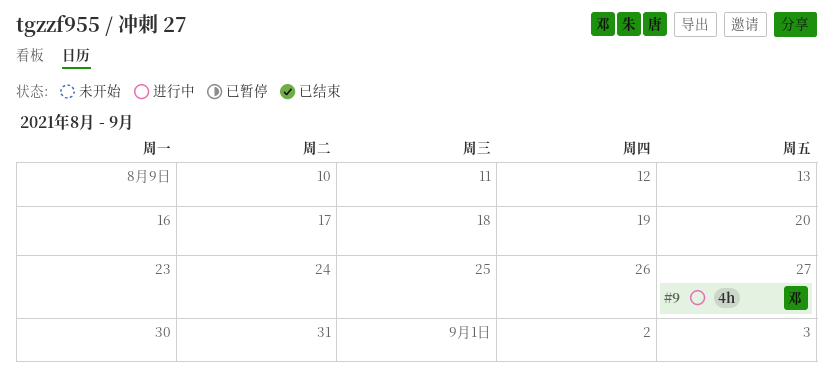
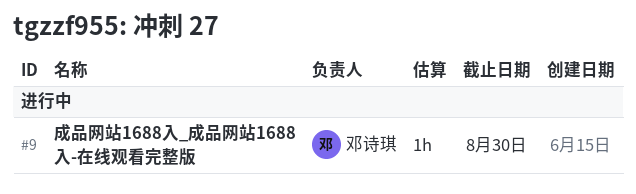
#9, estimate: 4h -> 1h
#9, due: Aug 27 -> Aug 30

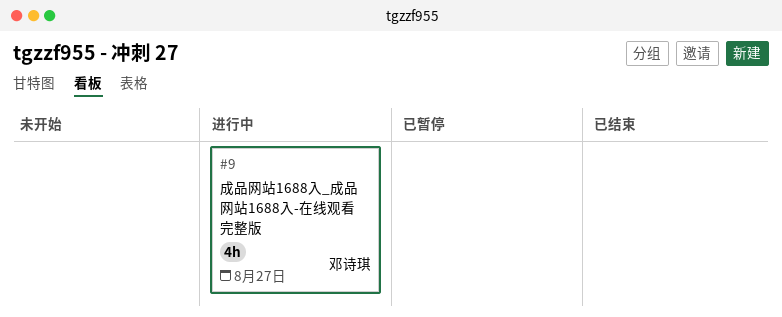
#9, estimate: 1h -> 4h
#9, due: Aug 30 -> Aug 27

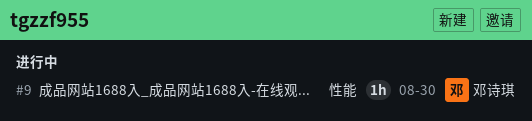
#9, estimate: 4h -> 1h
#9, due: Aug 27 -> Aug 30

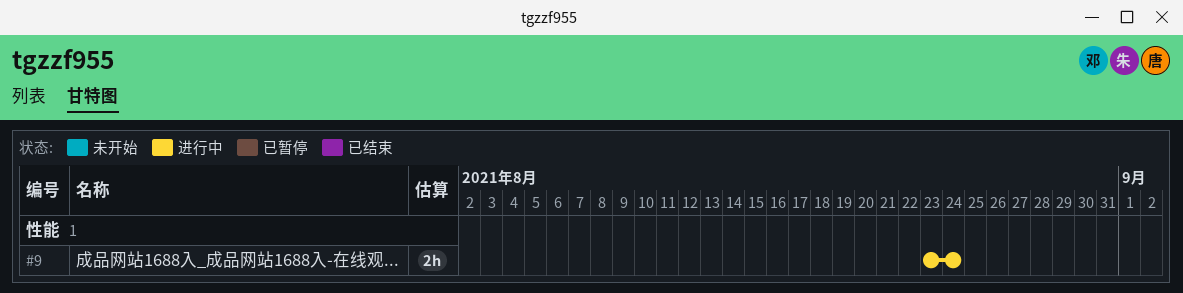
#9, estimate: 1h -> 2h
#9, due: Aug 30 -> Aug 24

